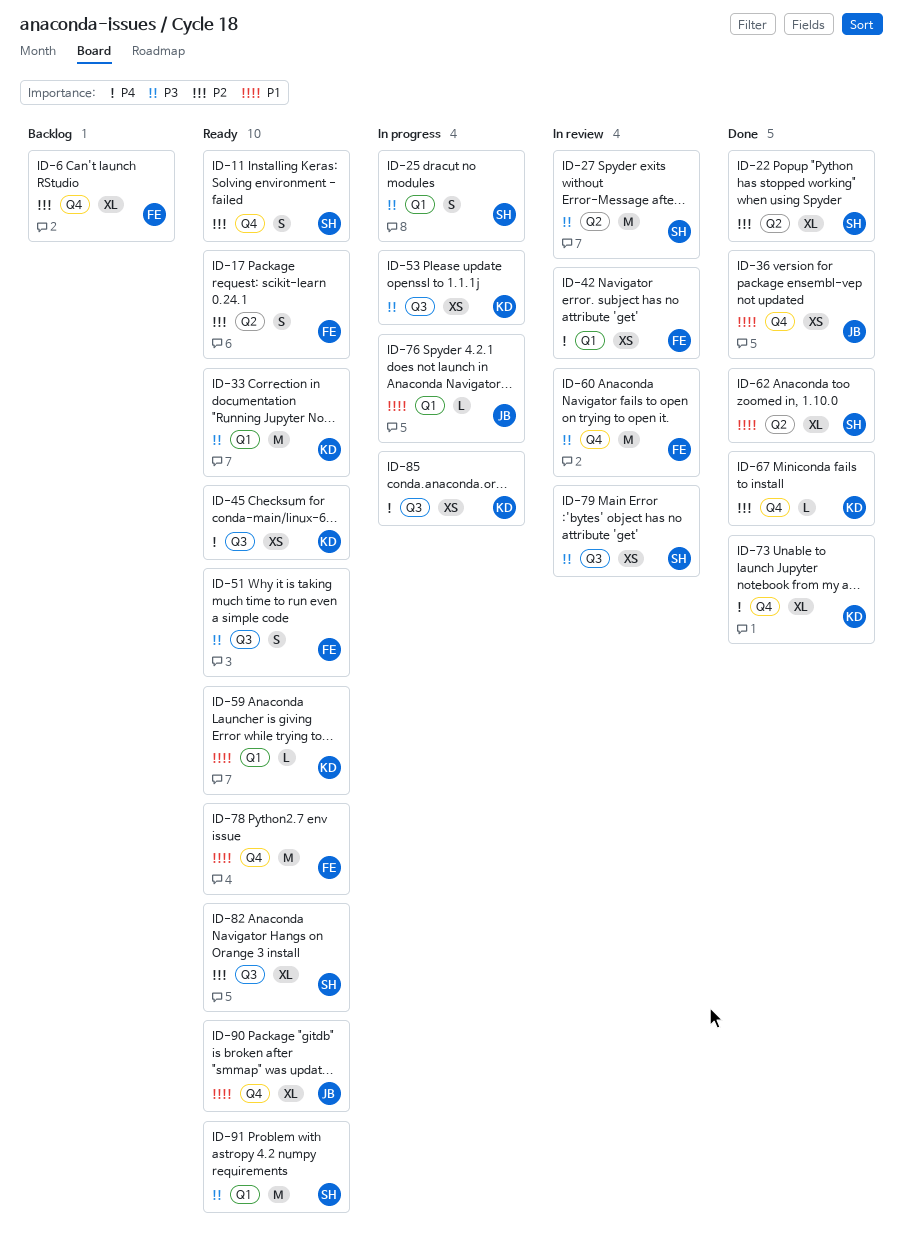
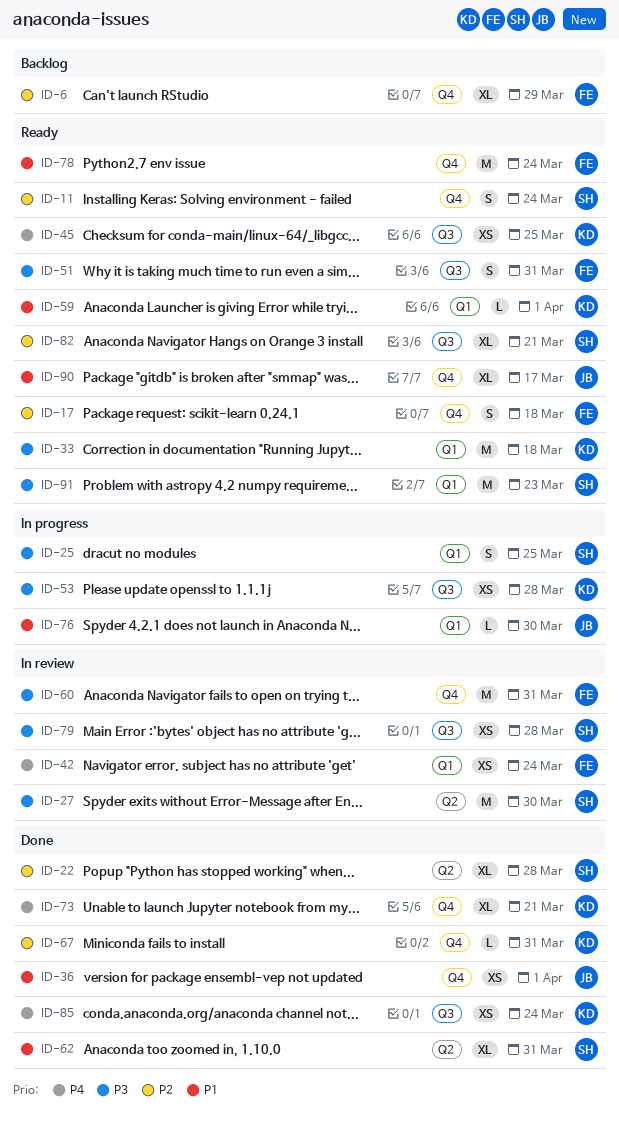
ID-17, label: Q2 -> Q4
ID-85, status: In progress -> Done

